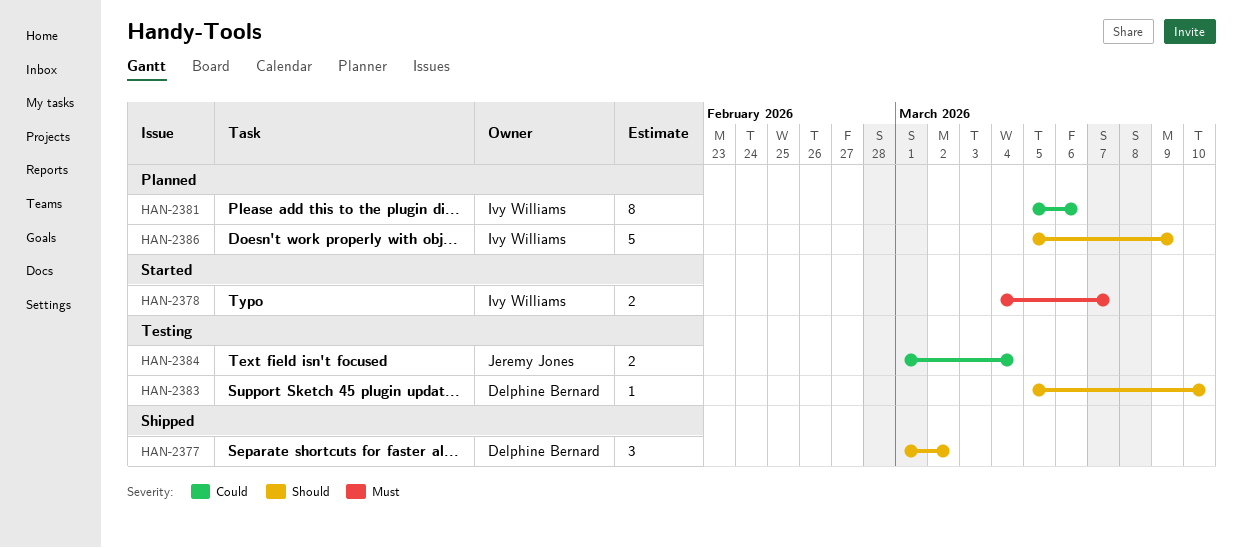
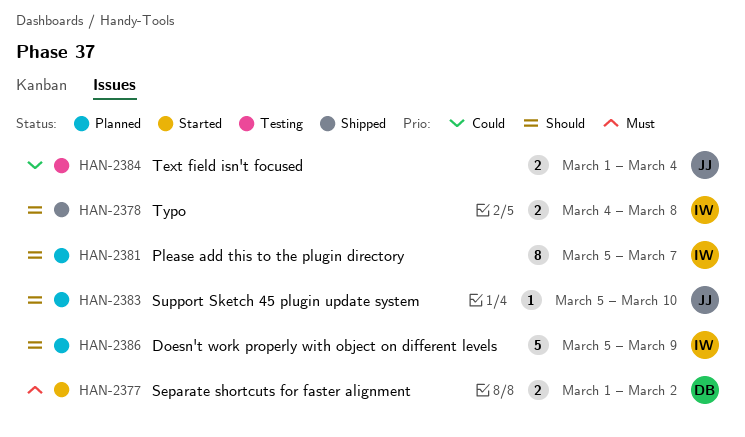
HAN-2377, status: Shipped -> Started
HAN-2377, priority: Should -> Must
HAN-2377, estimate: 3 -> 2
HAN-2378, status: Started -> Shipped
HAN-2378, priority: Must -> Should
HAN-2378, due: Mar 7 -> Mar 8
HAN-2381, priority: Could -> Should
HAN-2381, due: Mar 6 -> Mar 7
HAN-2383, status: Testing -> Planned
HAN-2383, owner: Delphine Bernard -> Jeremy Jones

